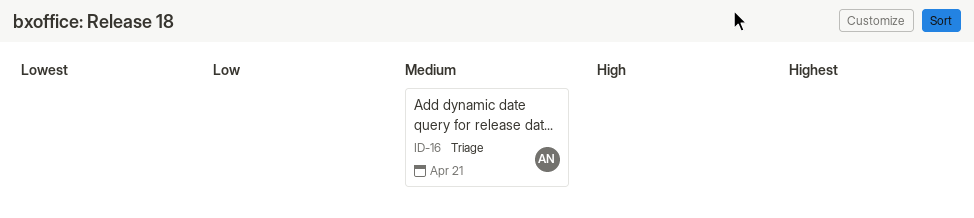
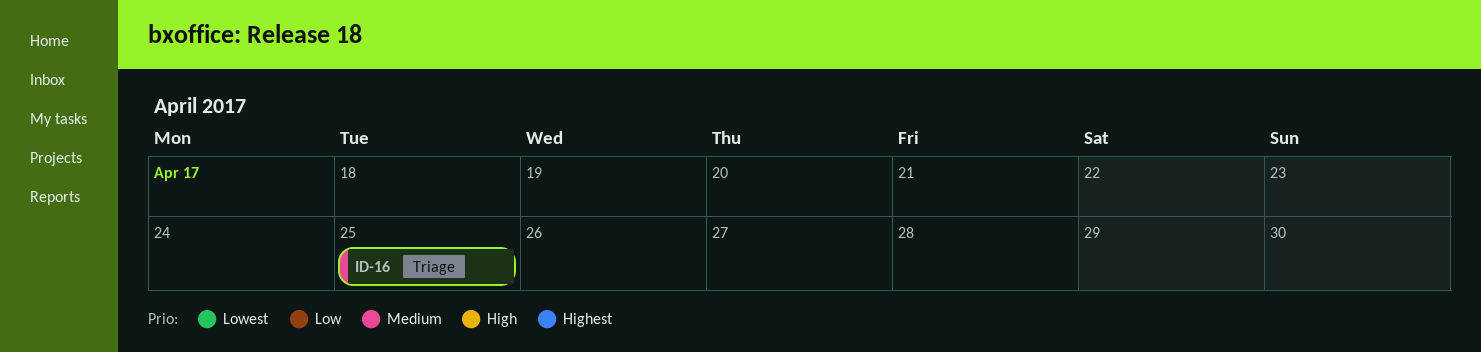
ID-16, due: Apr 21 -> Apr 25

